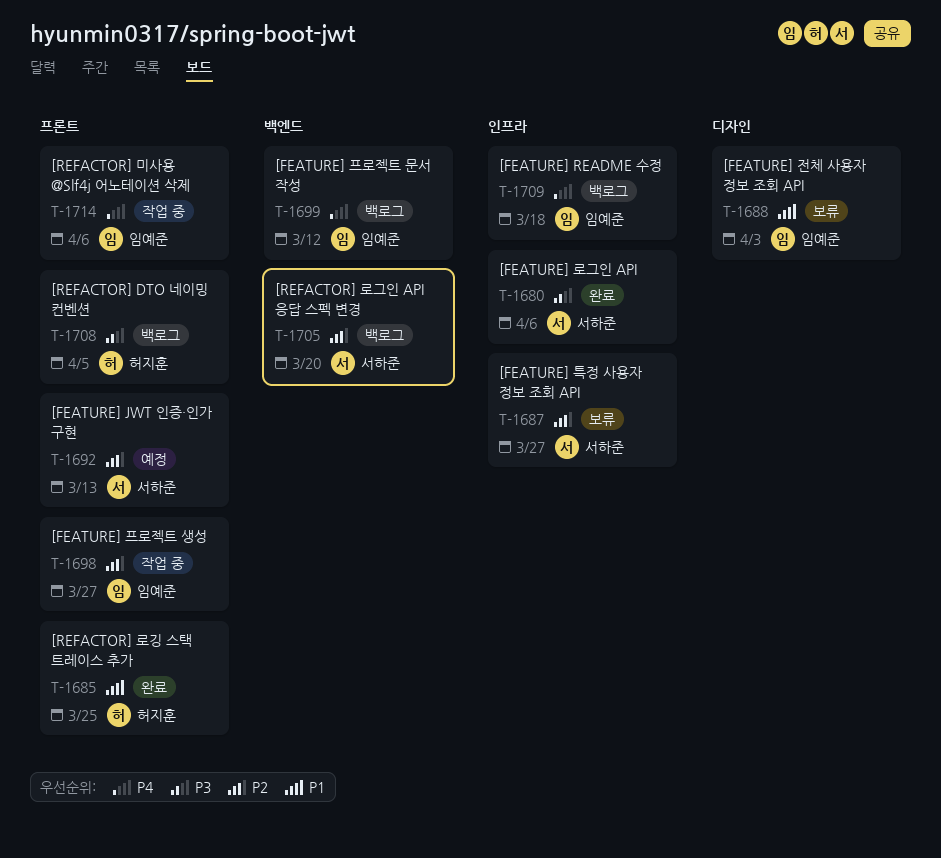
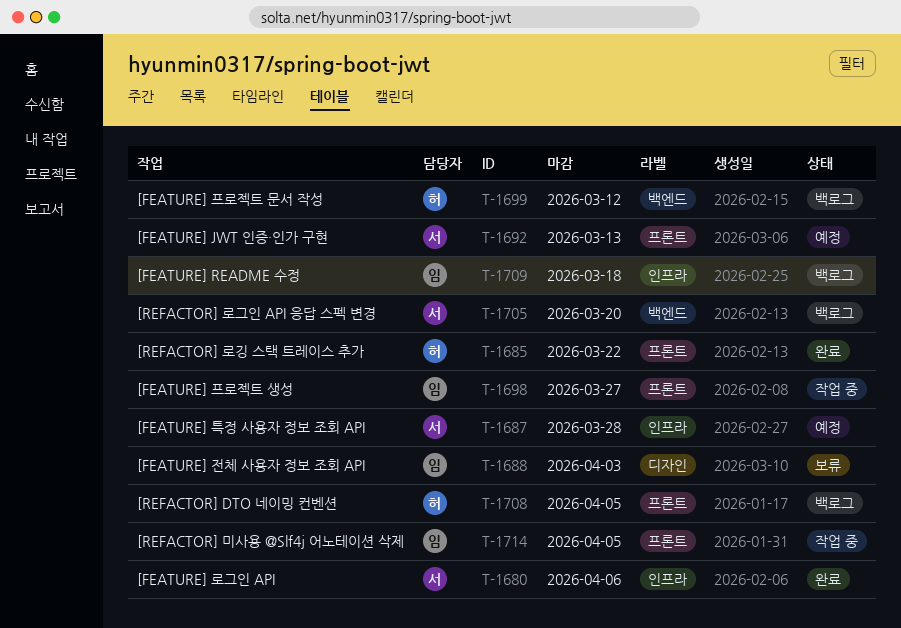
T-1685, due: Mar 25 -> Mar 22
T-1687, status: 보류 -> 예정
T-1687, due: Mar 27 -> Mar 28
T-1699, owner: 임예준 -> 허지훈
T-1714, due: Apr 6 -> Apr 5

